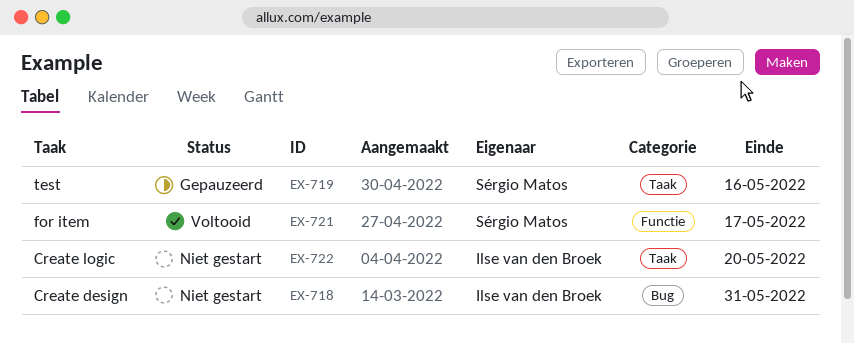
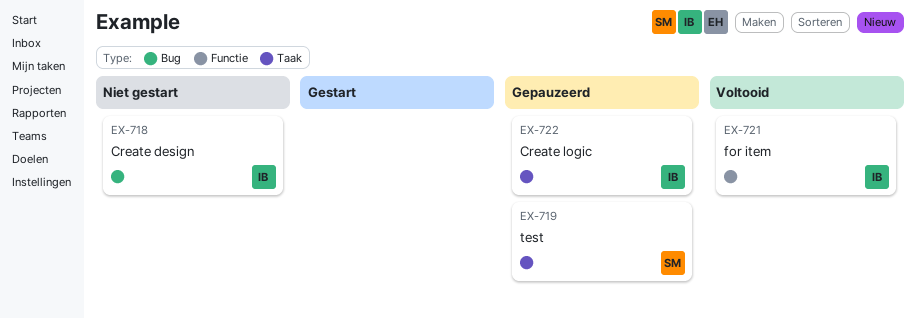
EX-721, owner: Sérgio Matos -> Ilse van den Broek
EX-722, status: Niet gestart -> Gepauzeerd

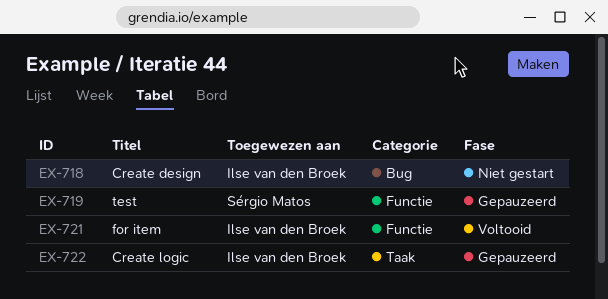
EX-719, label: Taak -> Functie

